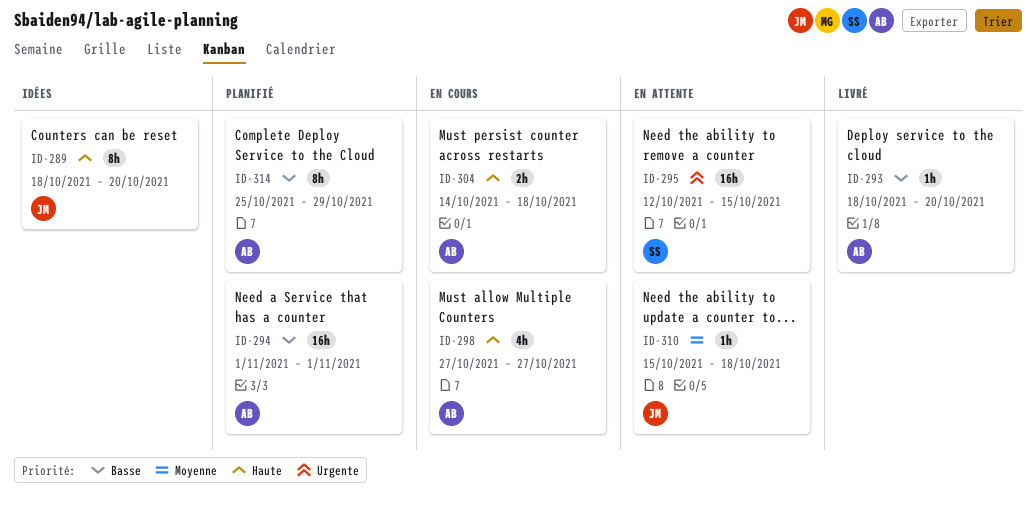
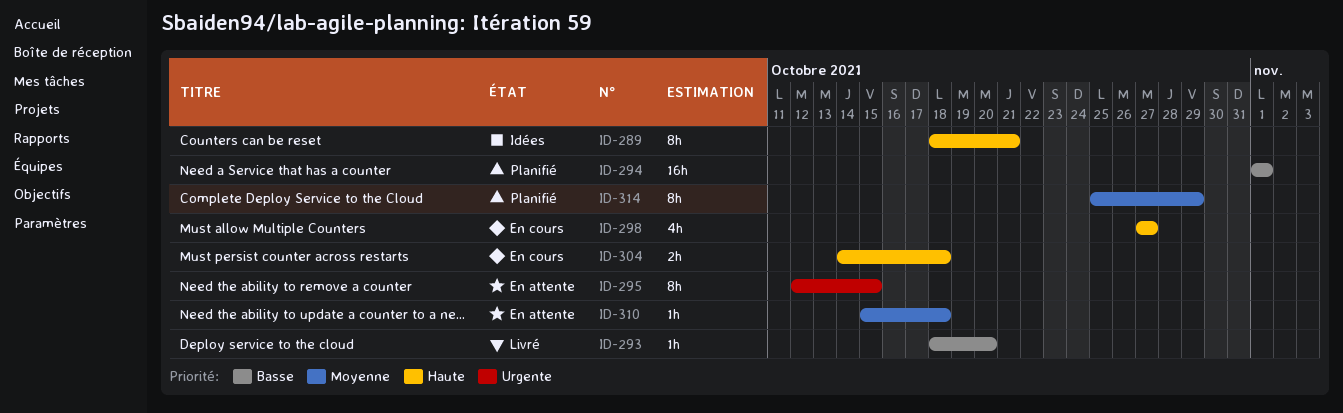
ID-289, due: Oct 20 -> Oct 21
ID-295, estimate: 16h -> 8h
ID-314, priority: Basse -> Moyenne

